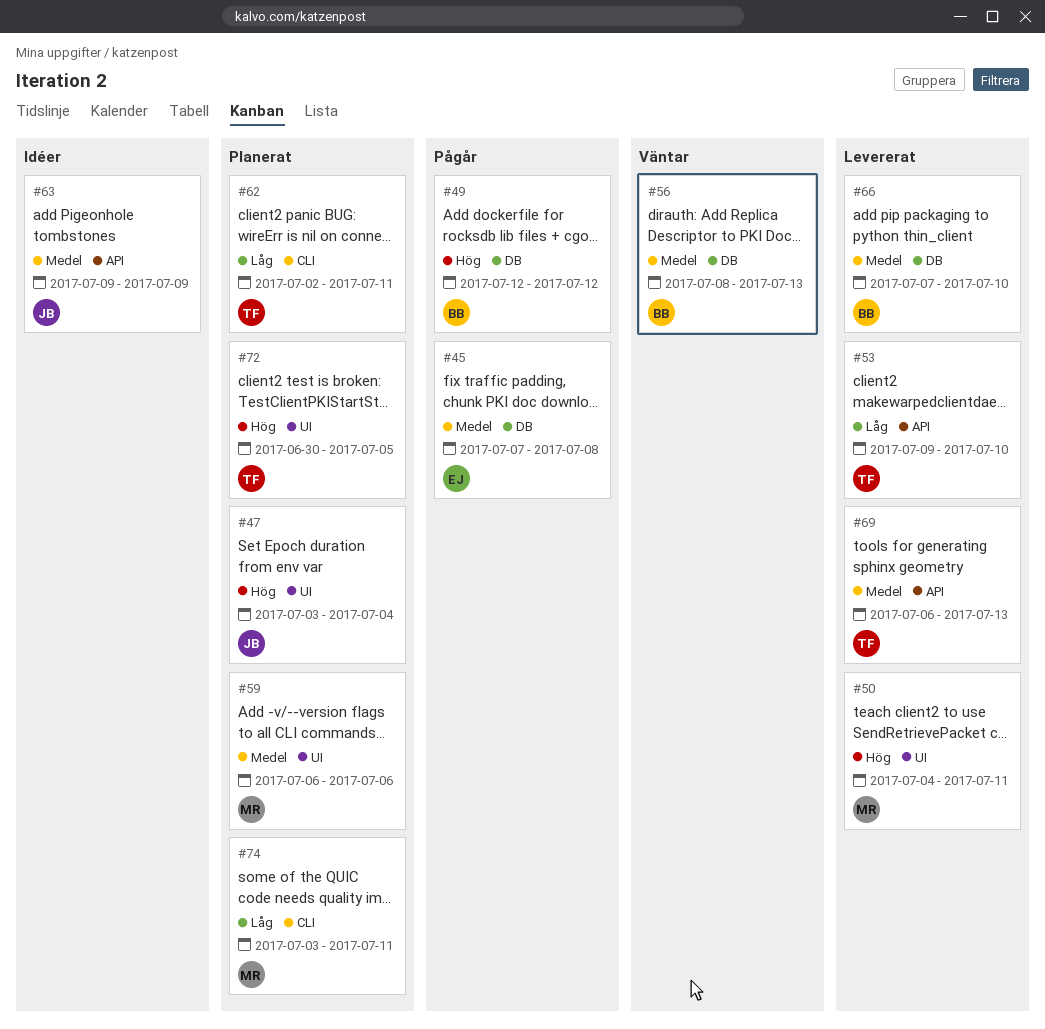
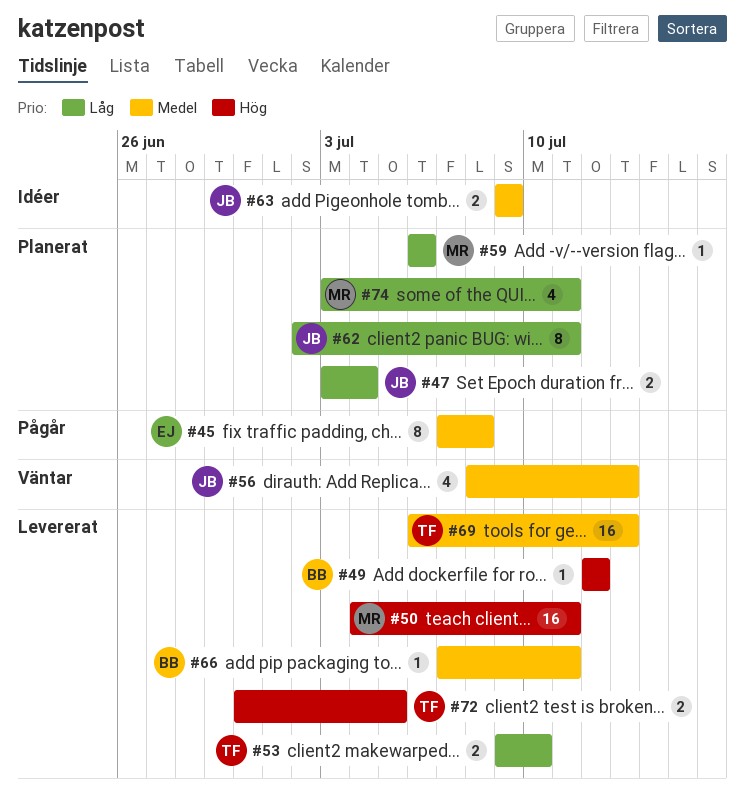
#47, priority: Hög -> Låg
#49, status: Pågår -> Levererat
#56, owner: BB -> JB
#59, priority: Medel -> Låg
#62, owner: TF -> JB
#66, due: Jul 10 -> Jul 11
#72, status: Planerat -> Levererat

